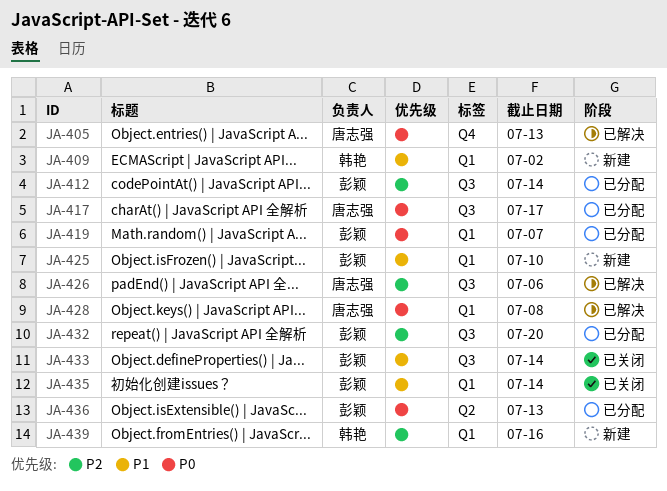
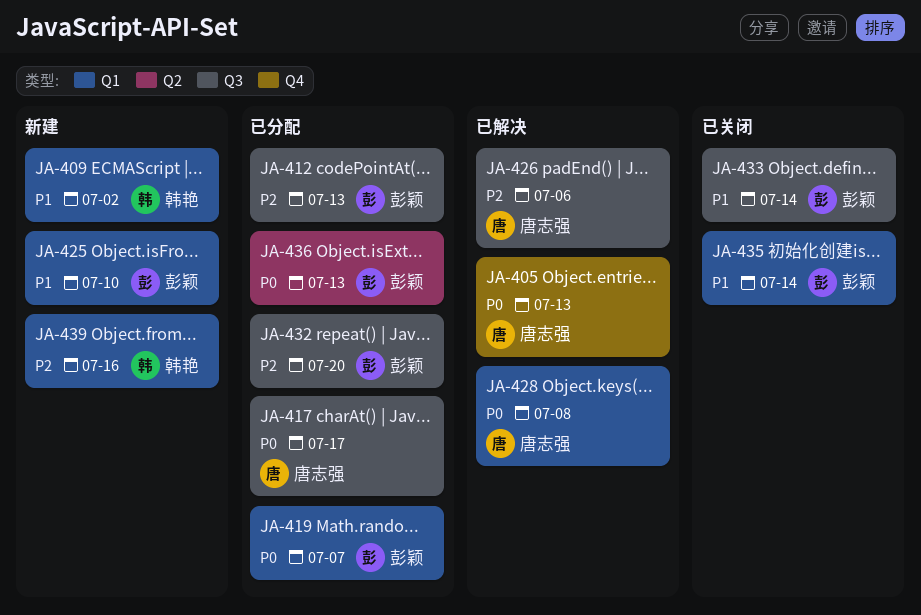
JA-412, due: Jul 14 -> Jul 13

